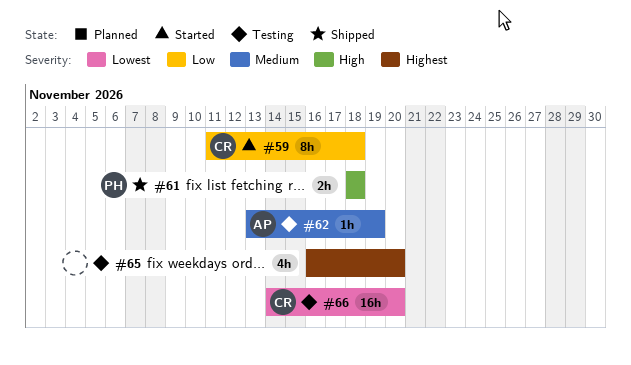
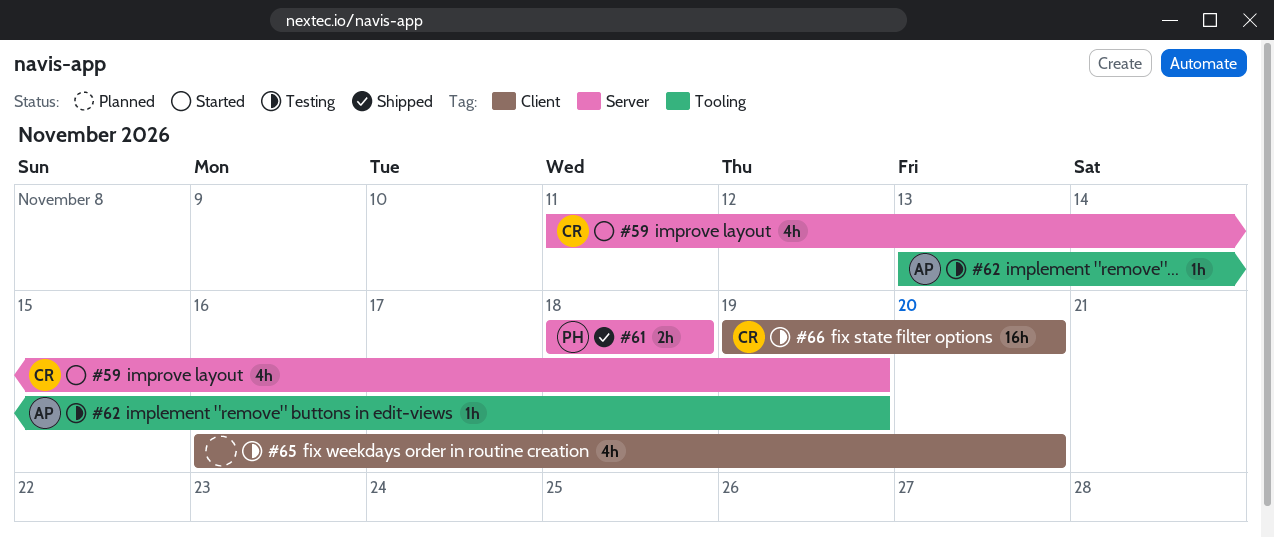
#59, estimate: 8h -> 4h
#59, due: Nov 18 -> Nov 19
#66, start: Nov 14 -> Nov 19

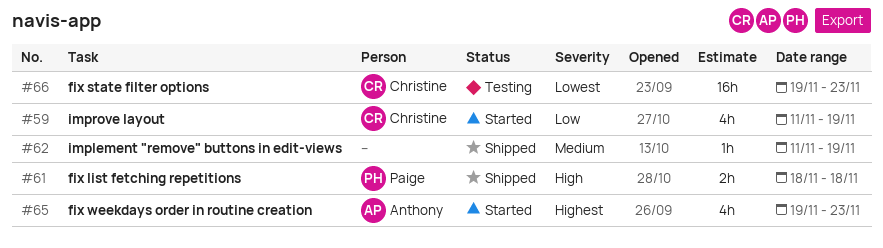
#62, status: Testing -> Shipped
#62, owner: Anthony -> none
#62, start: Nov 13 -> Nov 11
#65, status: Testing -> Started
#65, owner: none -> Anthony
#65, start: Nov 16 -> Nov 19
#65, due: Nov 20 -> Nov 23
#66, due: Nov 20 -> Nov 23

